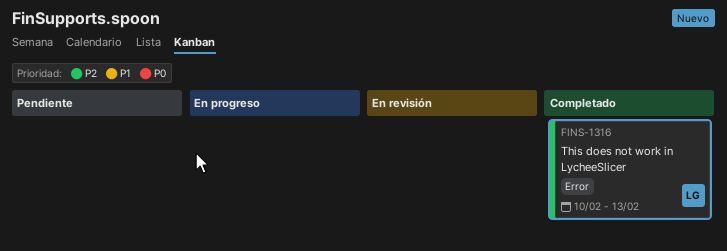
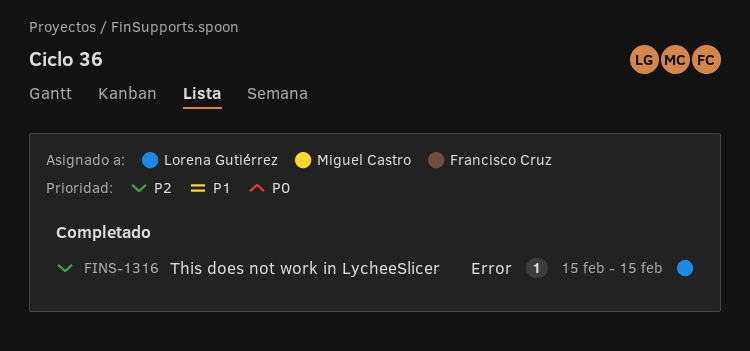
FINS-1316, start: Feb 10 -> Feb 15
FINS-1316, due: Feb 13 -> Feb 15

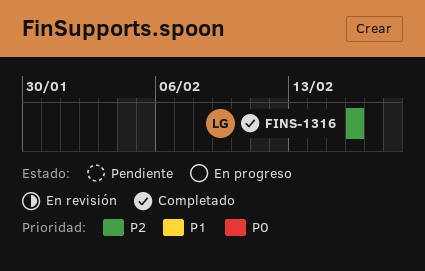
FINS-1316, start: Feb 15 -> Feb 16
FINS-1316, due: Feb 15 -> Feb 16

